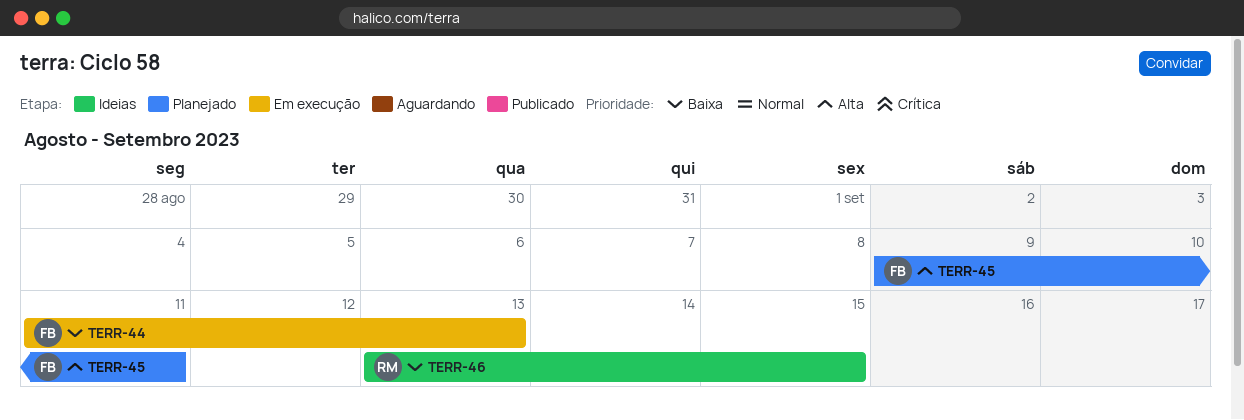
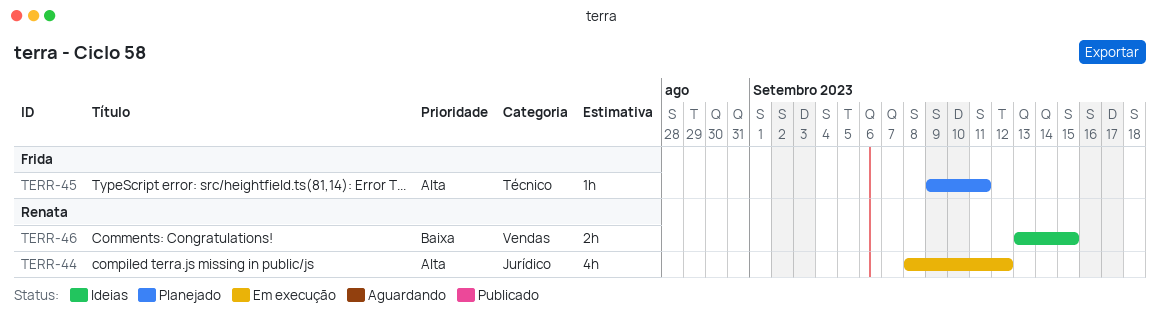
TERR-44, owner: Frida -> Renata
TERR-44, priority: Baixa -> Alta
TERR-44, start: Sep 11 -> Sep 8
TERR-44, due: Sep 13 -> Sep 12

